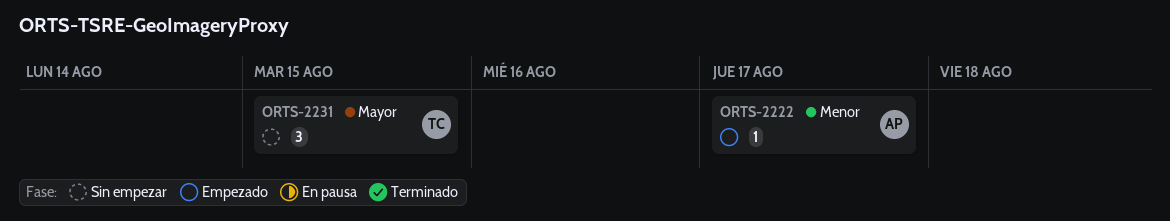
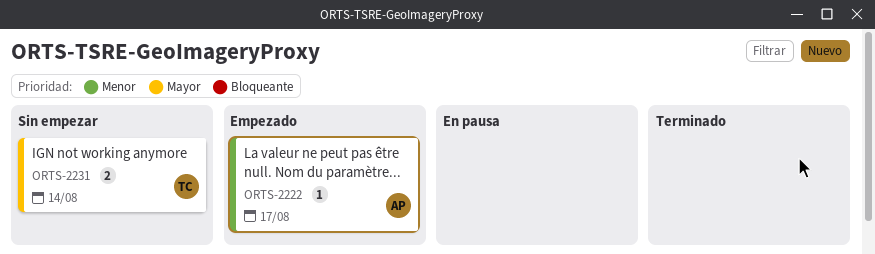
ORTS-2231, estimate: 3 -> 2
ORTS-2231, due: Aug 15 -> Aug 14

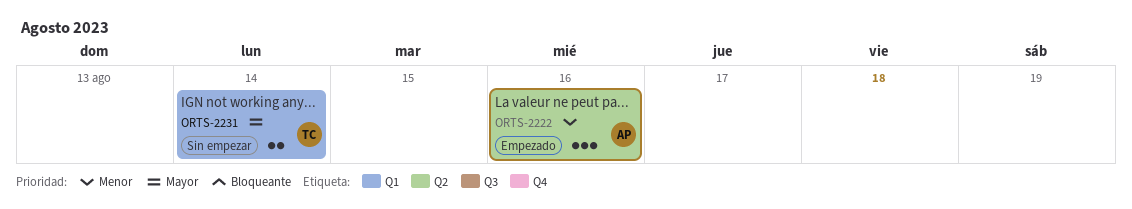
ORTS-2222, estimate: 1 -> 3
ORTS-2222, due: Aug 17 -> Aug 16

